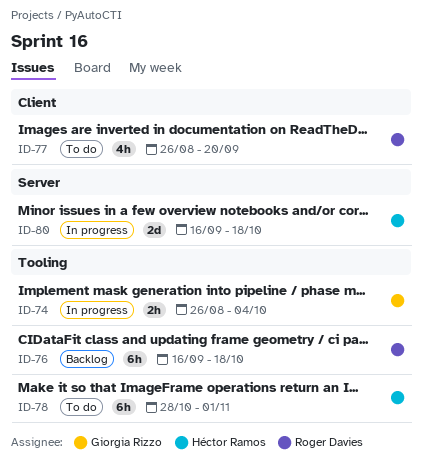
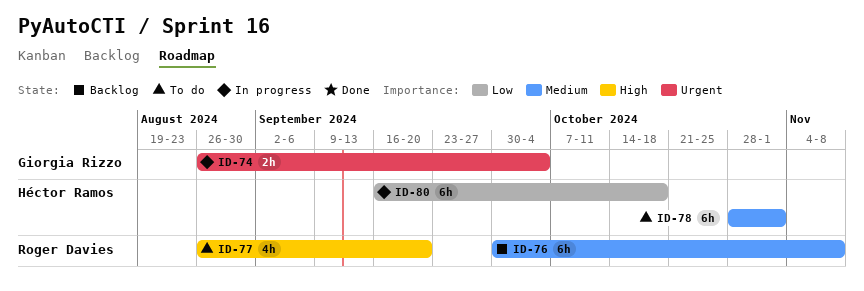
ID-76, start: Sep 16 -> Sep 30
ID-76, due: Oct 18 -> Nov 8
ID-80, estimate: 2d -> 6h

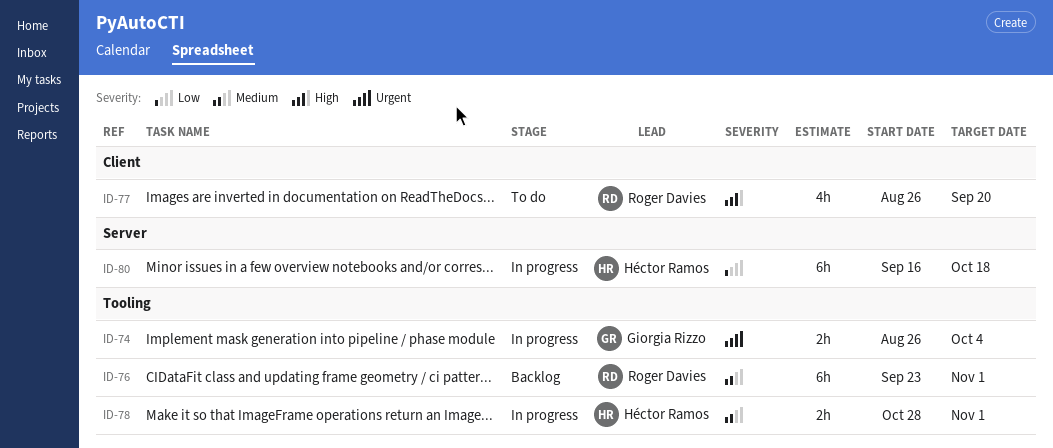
ID-76, start: Sep 30 -> Sep 23
ID-76, due: Nov 8 -> Nov 1
ID-78, status: To do -> In progress
ID-78, estimate: 6h -> 2h

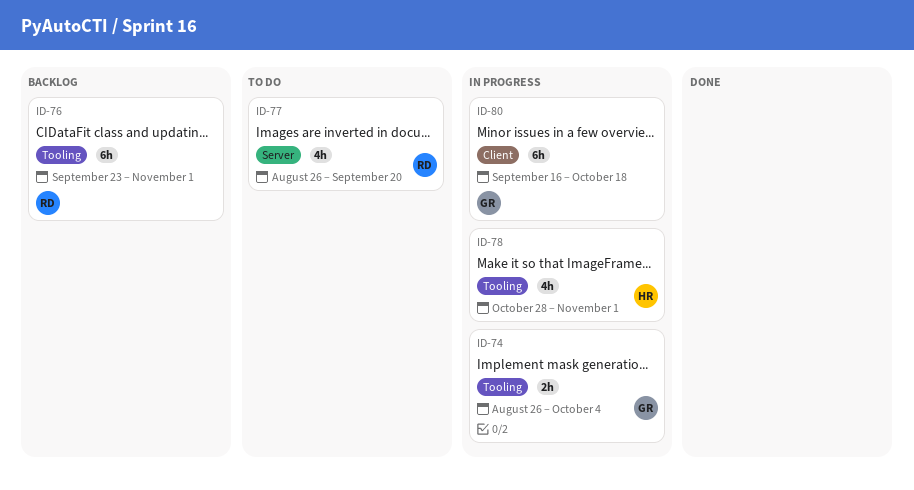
ID-77, label: Client -> Server
ID-78, estimate: 2h -> 4h
ID-80, owner: Héctor Ramos -> Giorgia Rizzo
ID-80, label: Server -> Client

